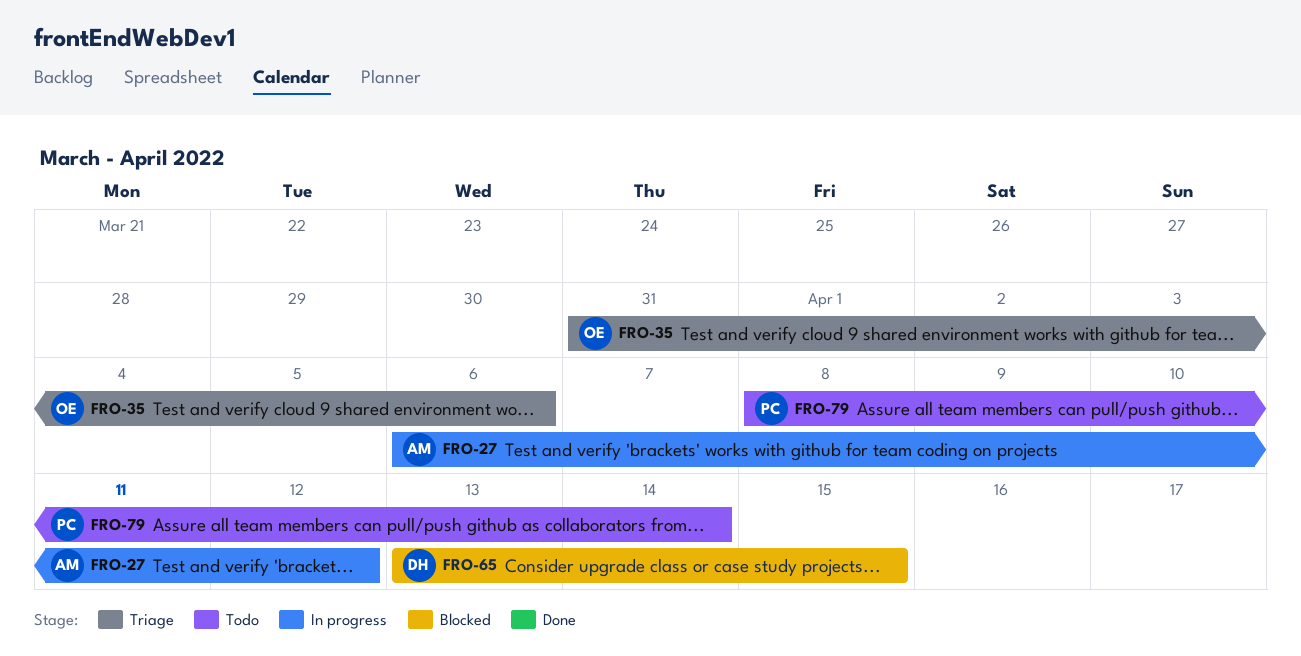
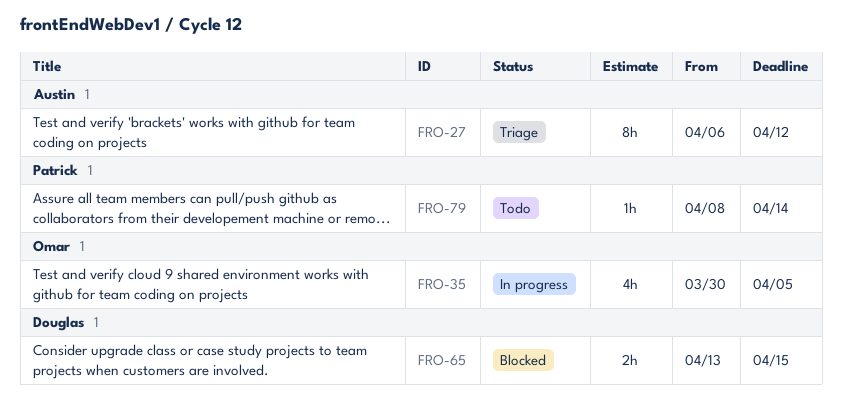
FRO-27, status: In progress -> Triage
FRO-35, status: Triage -> In progress
FRO-35, start: Mar 31 -> Mar 30
FRO-35, due: Apr 6 -> Apr 5

